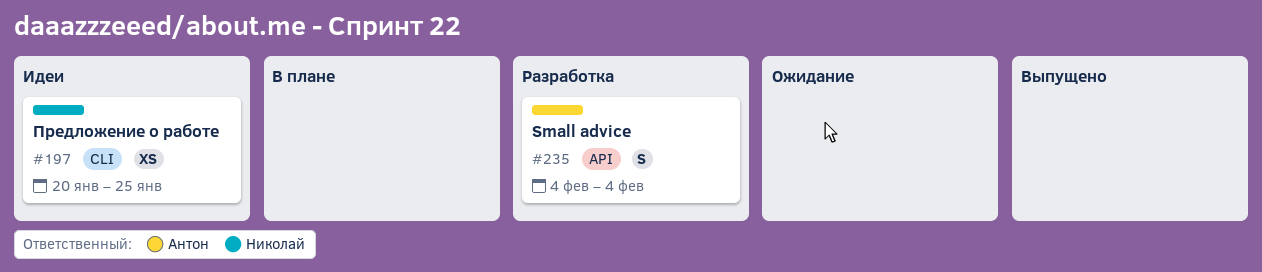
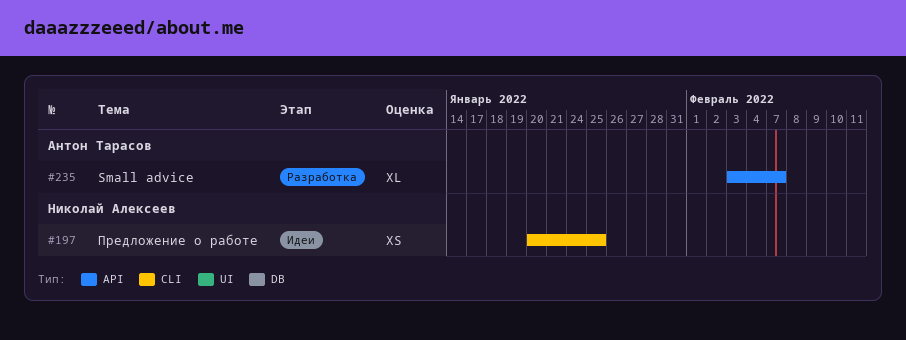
#235, estimate: S -> XL
#235, start: Feb 4 -> Feb 3
#235, due: Feb 4 -> Feb 7

